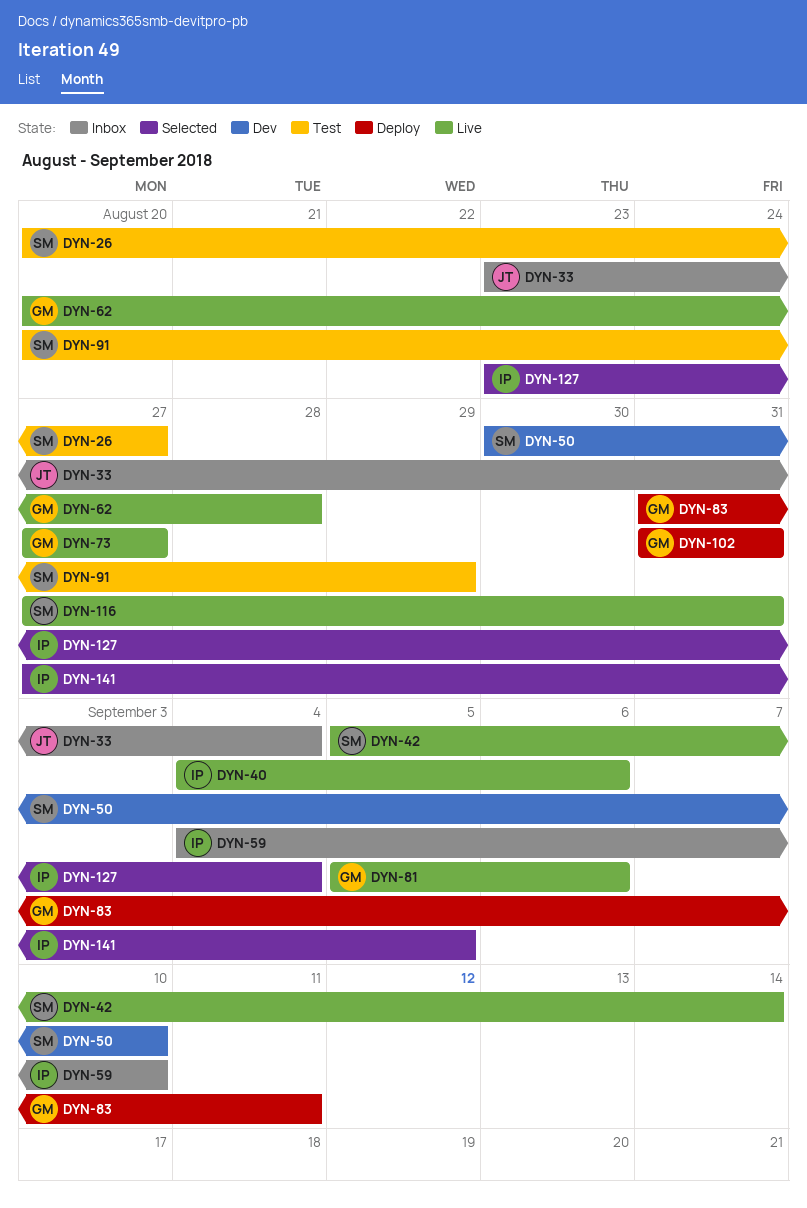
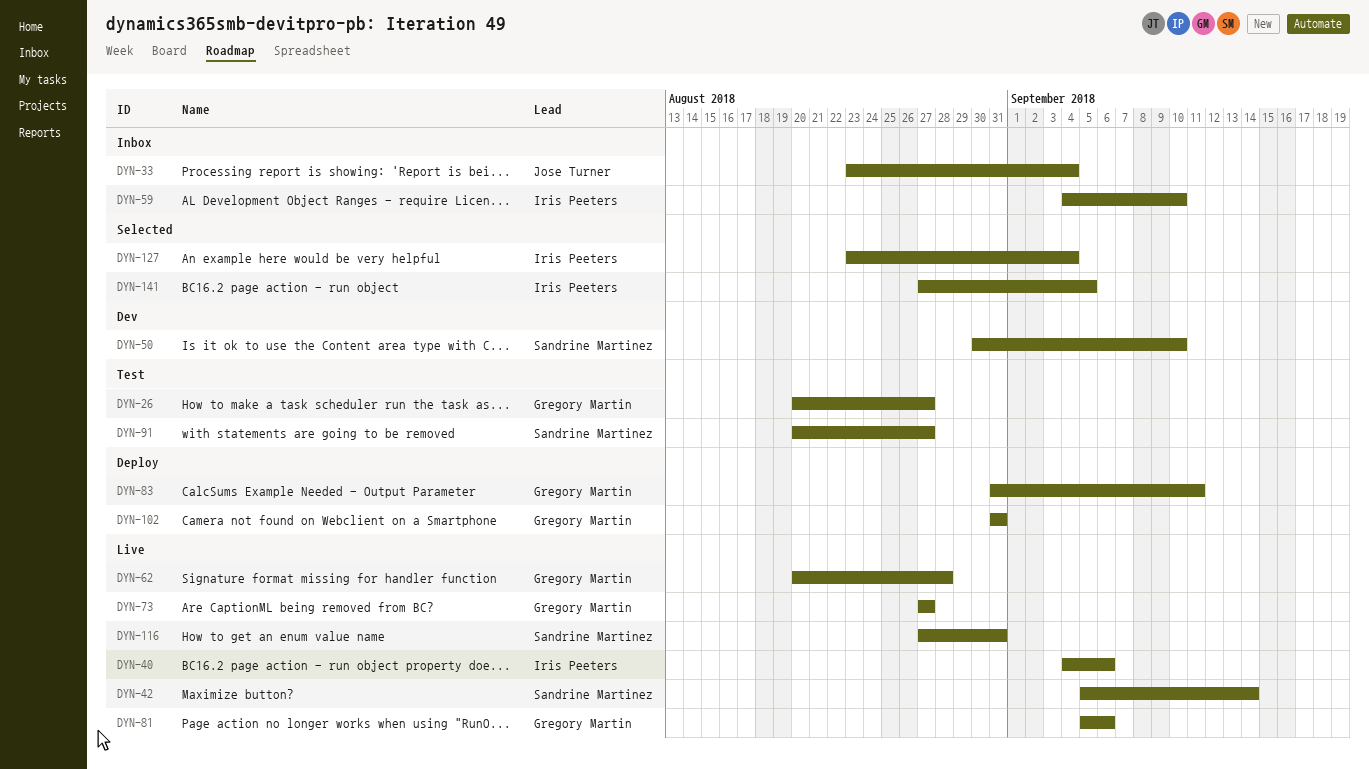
DYN-26, owner: Sandrine Martinez -> Gregory Martin
DYN-91, due: Aug 29 -> Aug 27

